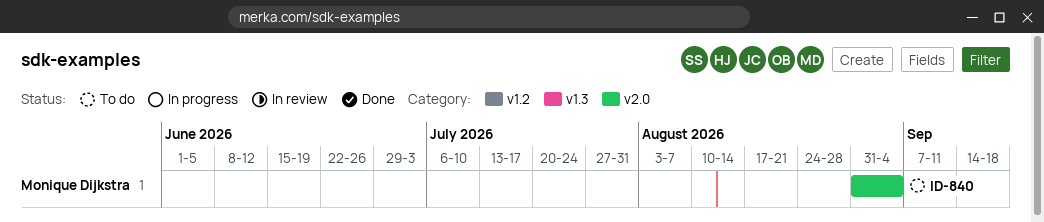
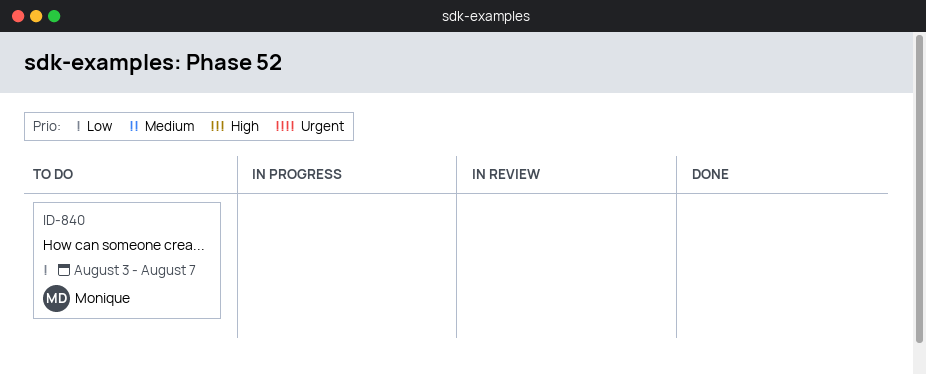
ID-840, start: Aug 31 -> Aug 3
ID-840, due: Sep 4 -> Aug 7

